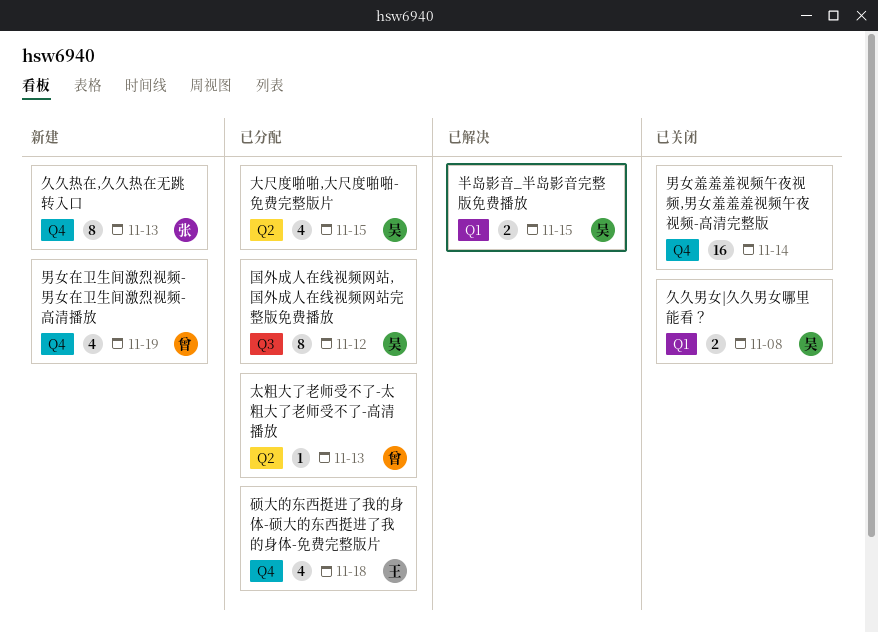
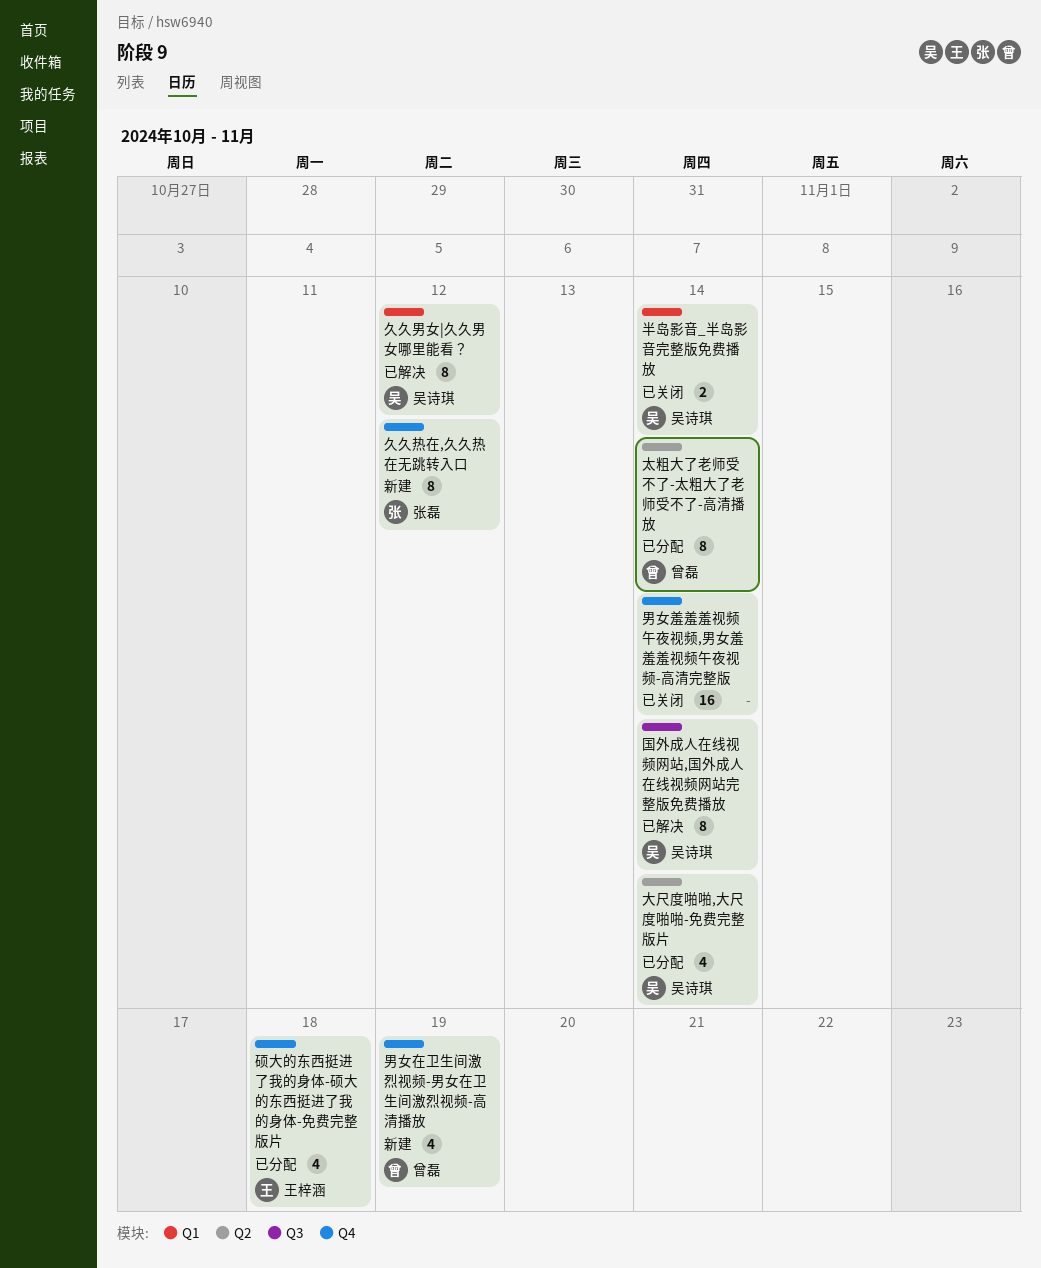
久久热在,久久热在无跳转入口, due: Nov 13 -> Nov 12
久久男女|久久男女哪里能看？, status: 已关闭 -> 已解决
久久男女|久久男女哪里能看？, estimate: 2 -> 8
久久男女|久久男女哪里能看？, due: Nov 8 -> Nov 12
半岛影音_半岛影音完整版免费播放, status: 已解决 -> 已关闭
半岛影音_半岛影音完整版免费播放, due: Nov 15 -> Nov 14
国外成人在线视频网站,国外成人在线视频网站完整版免费播放, status: 已分配 -> 已解决
国外成人在线视频网站,国外成人在线视频网站完整版免费播放, due: Nov 12 -> Nov 14
大尺度啪啪,大尺度啪啪-免费完整版片, due: Nov 15 -> Nov 14
太粗大了老师受不了-太粗大了老师受不了-高清播放, estimate: 1 -> 8
太粗大了老师受不了-太粗大了老师受不了-高清播放, due: Nov 13 -> Nov 14

